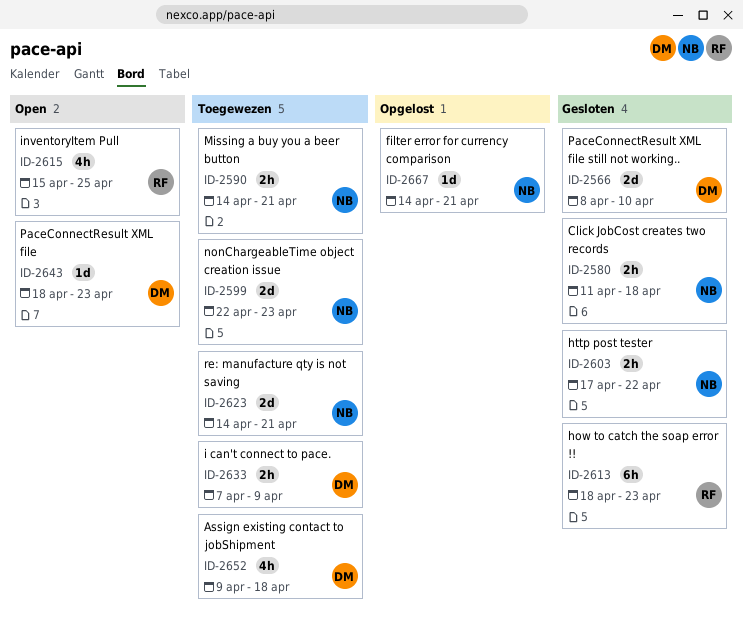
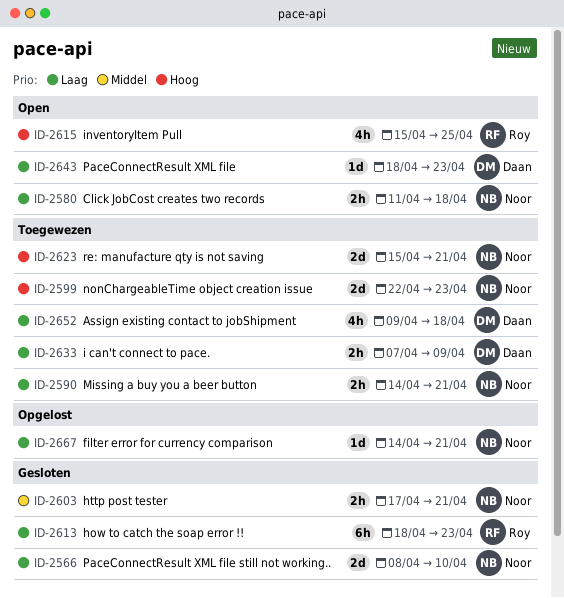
ID-2566, owner: Daan -> Noor
ID-2580, status: Gesloten -> Open
ID-2603, due: Apr 22 -> Apr 21
ID-2623, start: Apr 14 -> Apr 15

